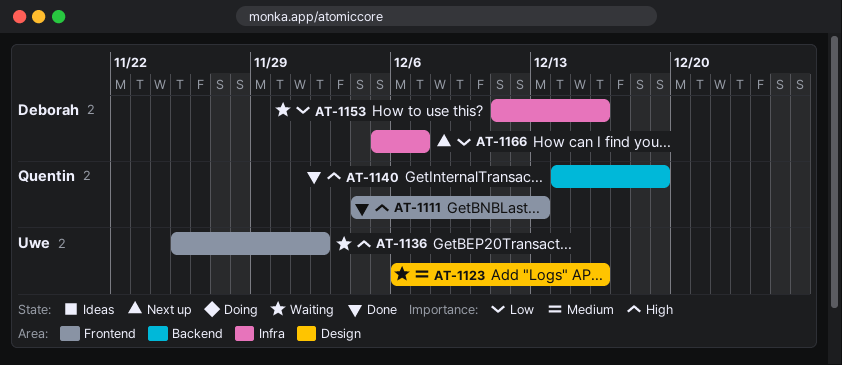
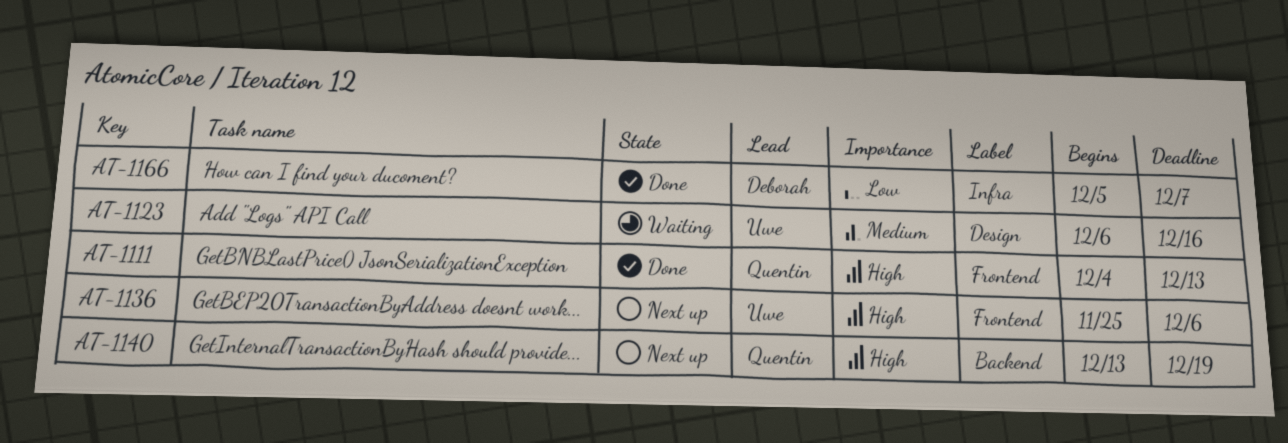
AT-1136, status: Waiting -> Next up
AT-1136, due: Dec 2 -> Dec 6
AT-1140, status: Done -> Next up
AT-1140, start: Dec 14 -> Dec 13
AT-1153: present -> none
AT-1166, status: Next up -> Done

